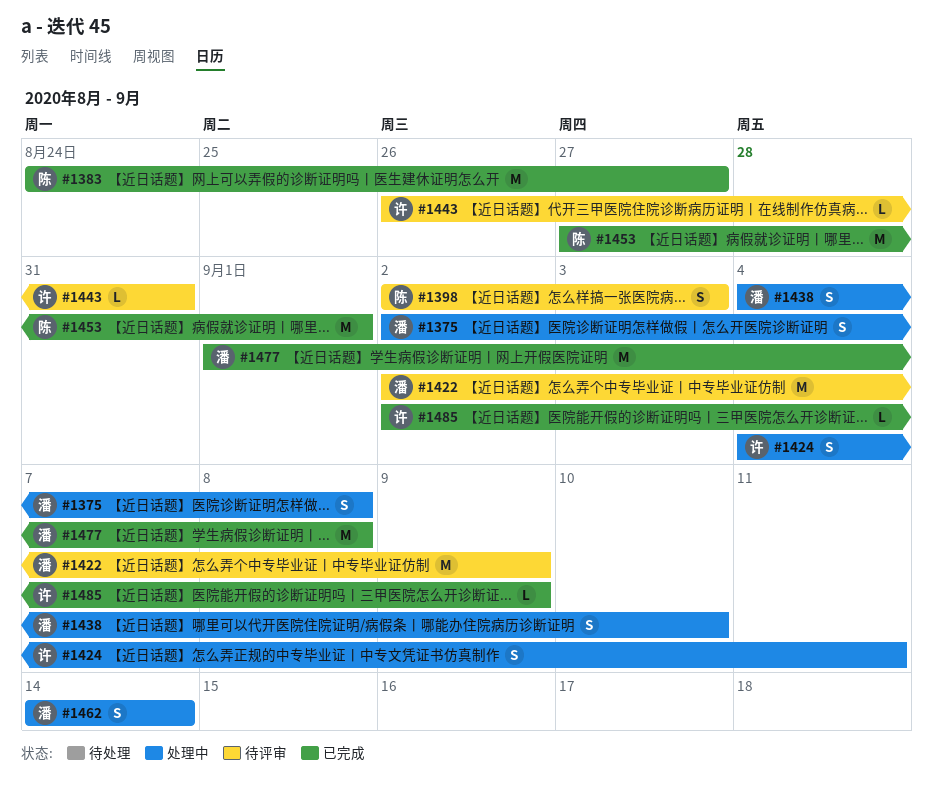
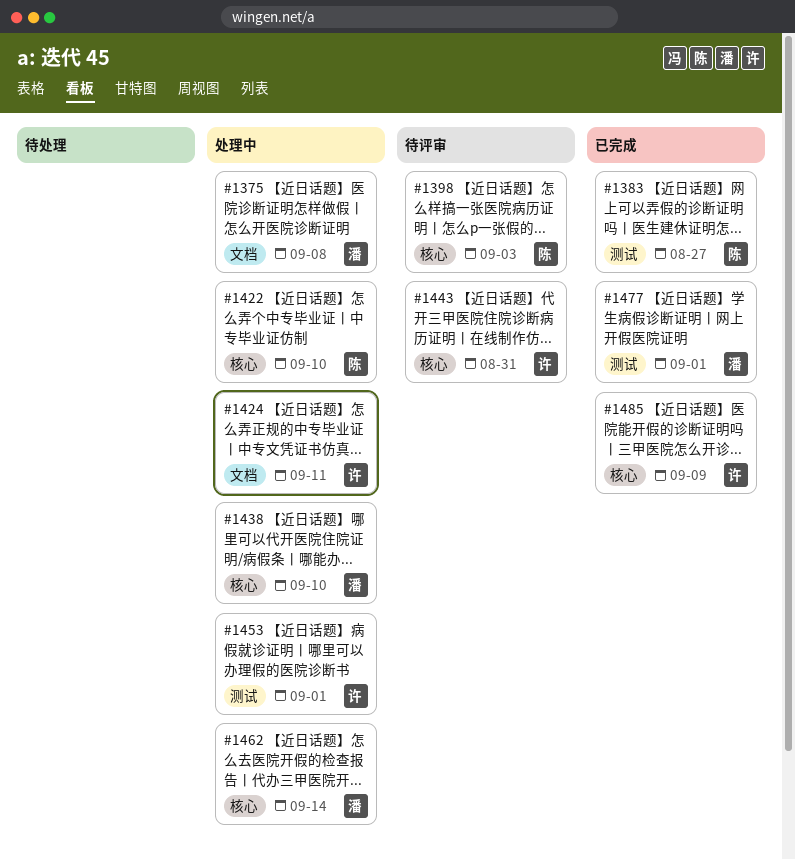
#1422, status: 待评审 -> 处理中
#1422, owner: 潘 -> 陈
#1422, due: Sep 9 -> Sep 10
#1453, status: 已完成 -> 处理中
#1453, owner: 陈 -> 许
#1477, due: Sep 8 -> Sep 1

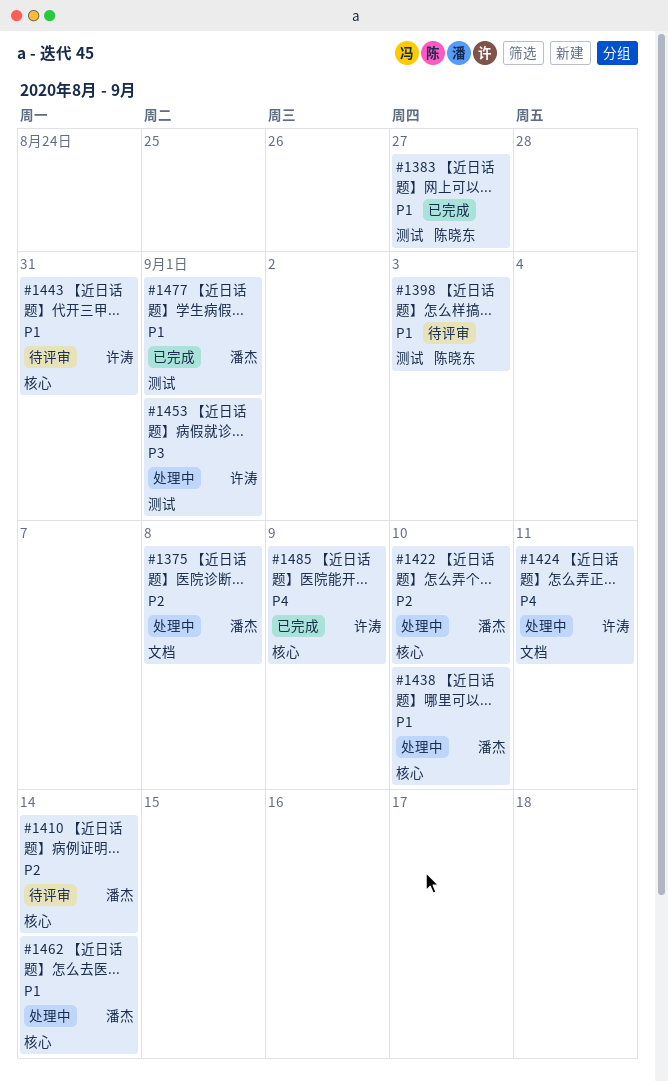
#1398, label: 核心 -> 测试
#1410: none -> present
#1422, owner: 陈晓东 -> 潘杰

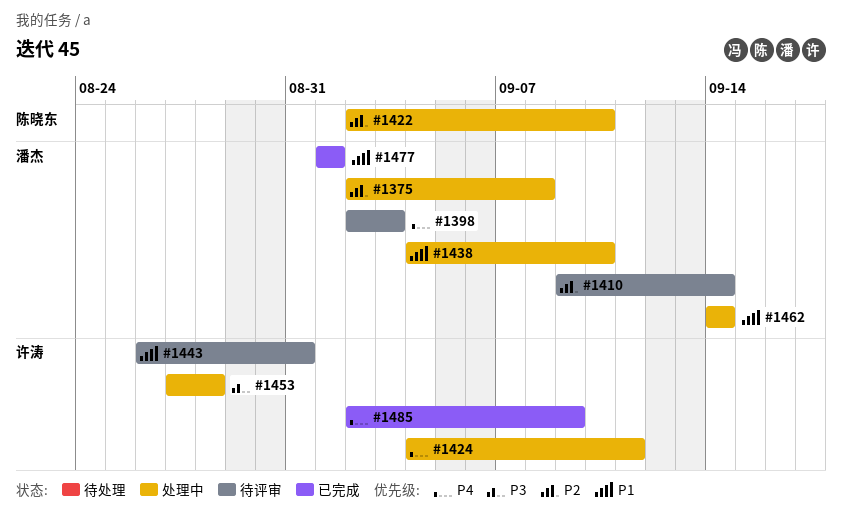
#1383: present -> none
#1398, owner: 陈晓东 -> 潘杰
#1398, priority: P1 -> P4
#1422, owner: 潘杰 -> 陈晓东
#1453, due: Sep 1 -> Aug 28

